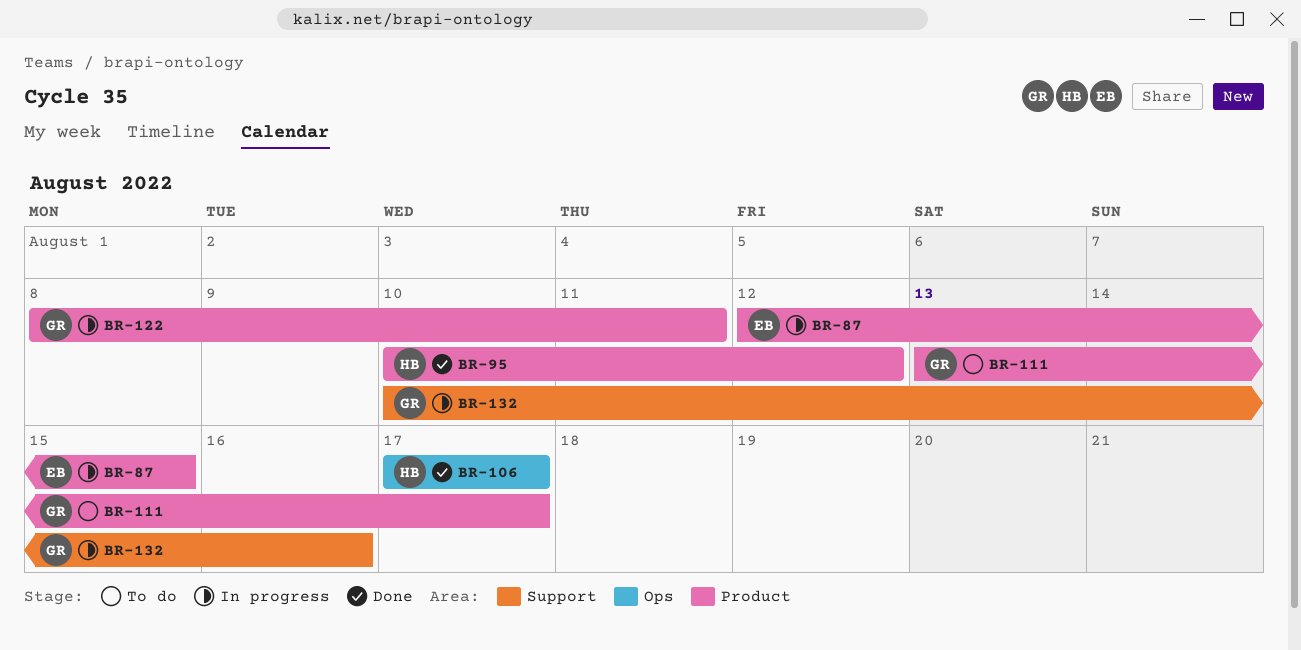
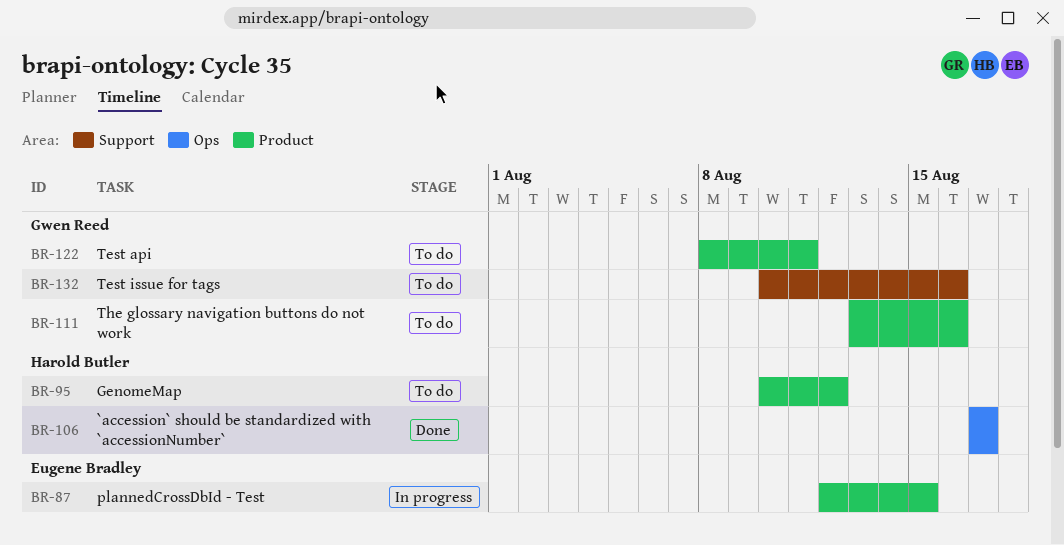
BR-95, status: Done -> To do
BR-111, due: Aug 17 -> Aug 16
BR-122, status: In progress -> To do
BR-132, status: In progress -> To do

